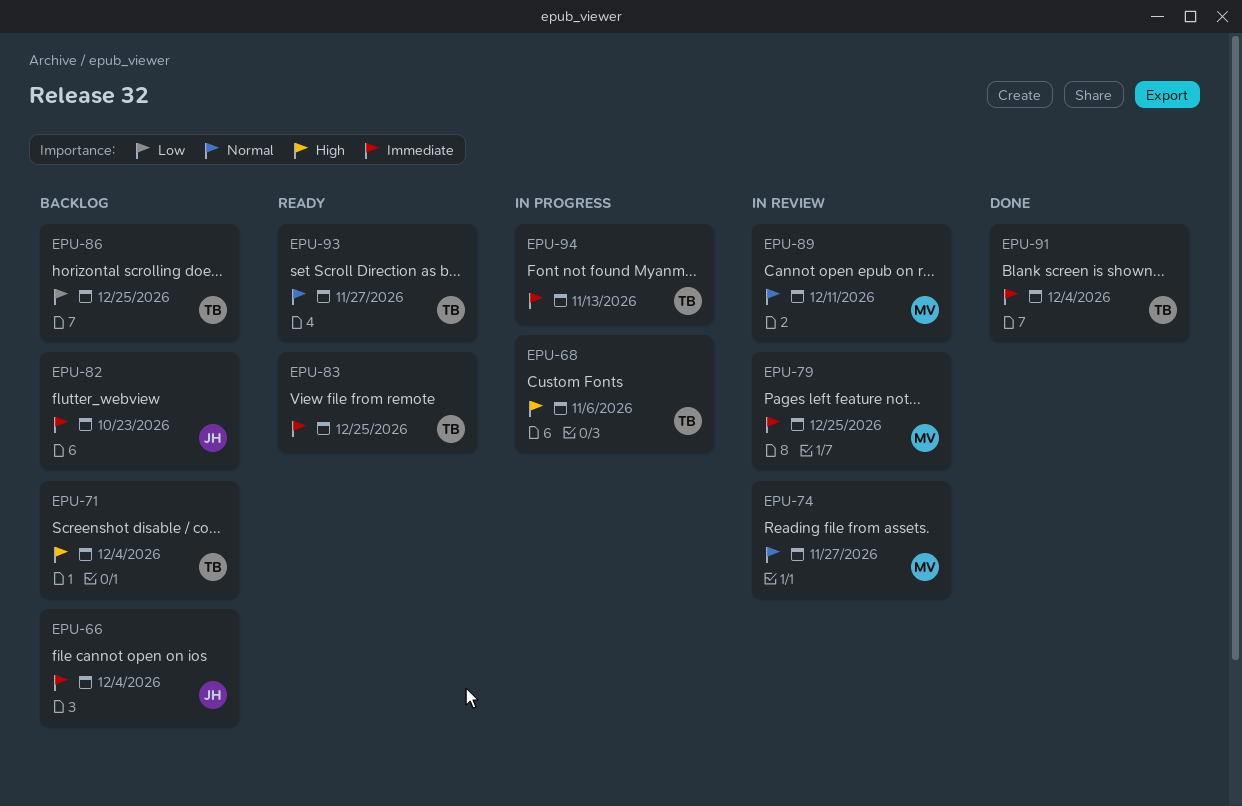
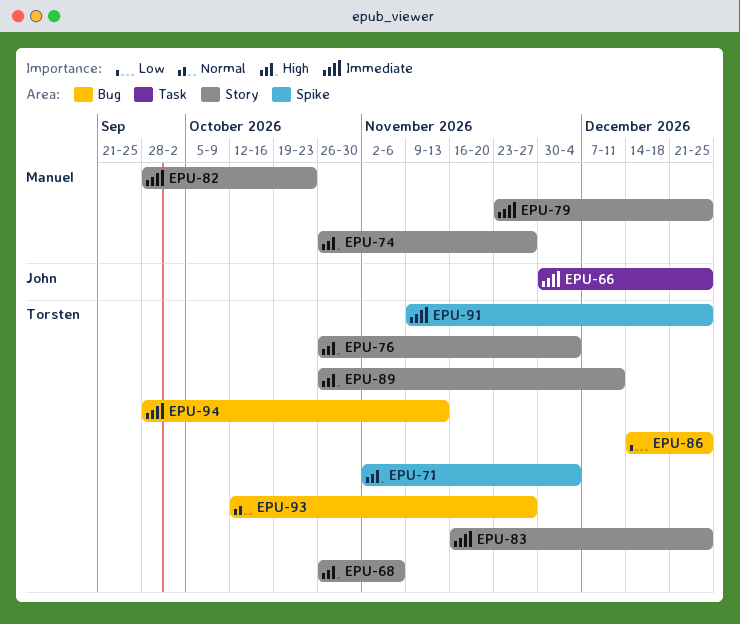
EPU-66, due: Dec 4 -> Dec 25
EPU-74, priority: Normal -> High
EPU-76: none -> present
EPU-82, owner: John -> Manuel
EPU-89, owner: Manuel -> Torsten
EPU-89, priority: Normal -> High
EPU-91, due: Dec 4 -> Dec 25

